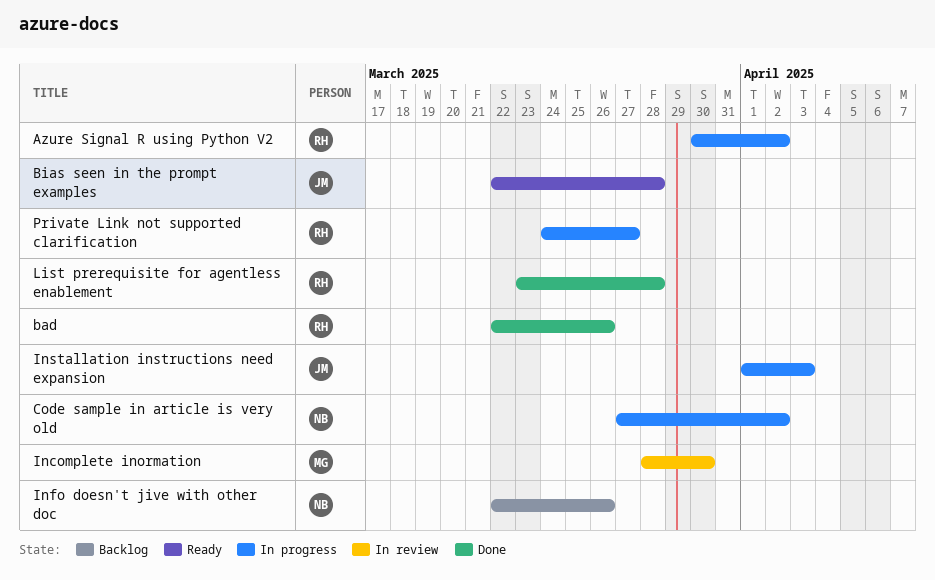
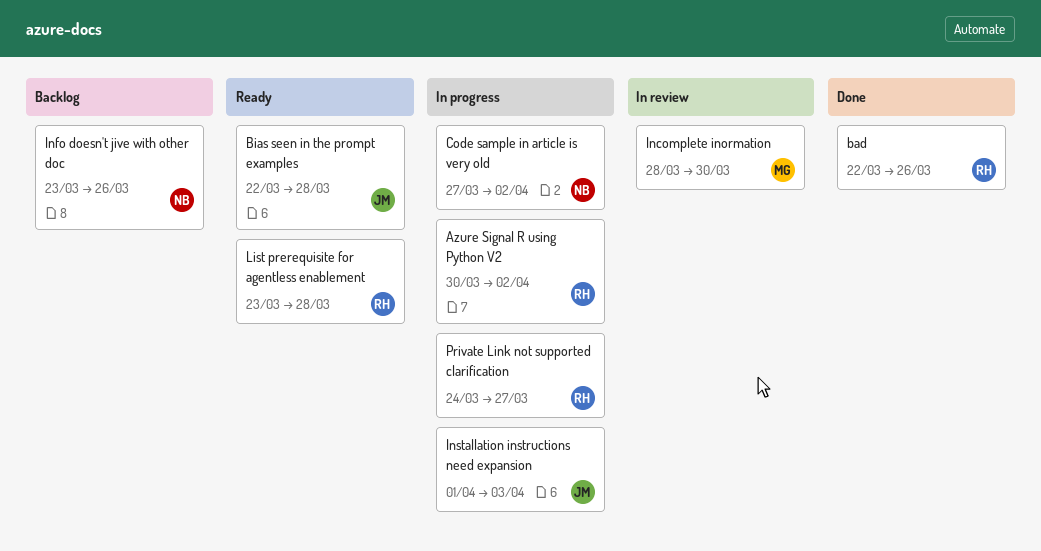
Info doesn't jive with other doc, start: Mar 22 -> Mar 23
List prerequisite for agentless enablement, status: Done -> Ready

